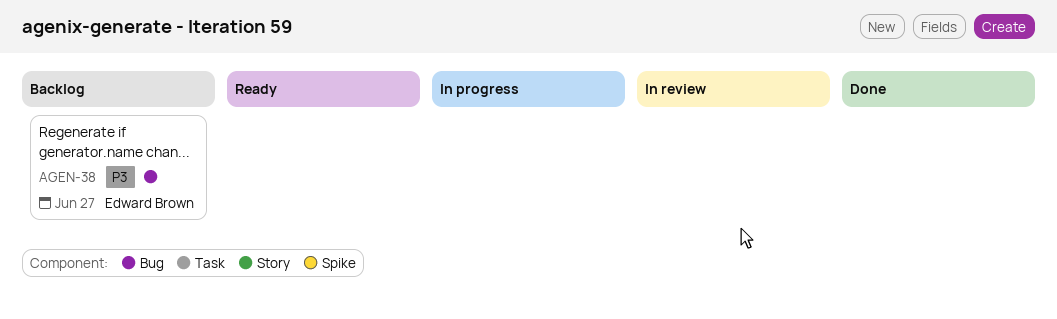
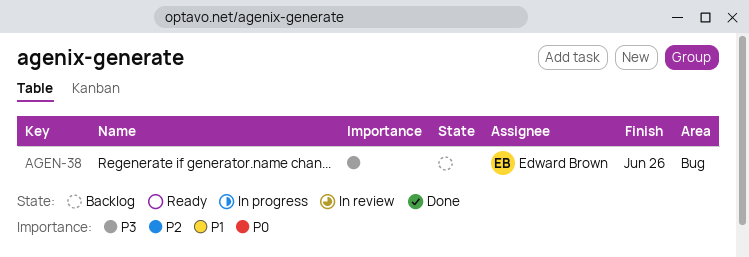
AGEN-38, due: Jun 27 -> Jun 26

